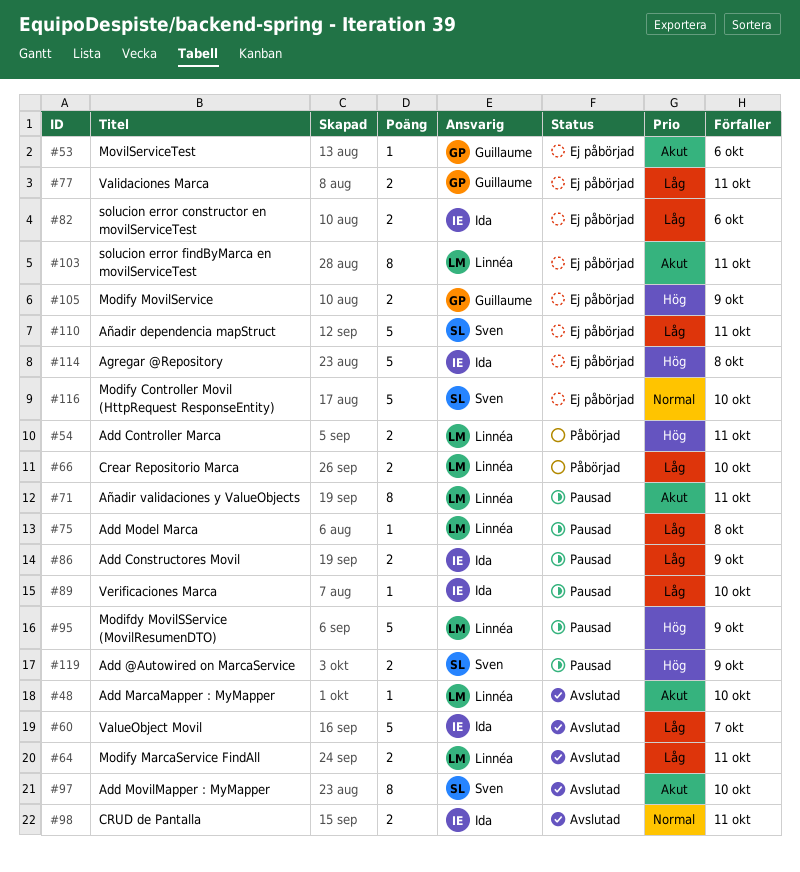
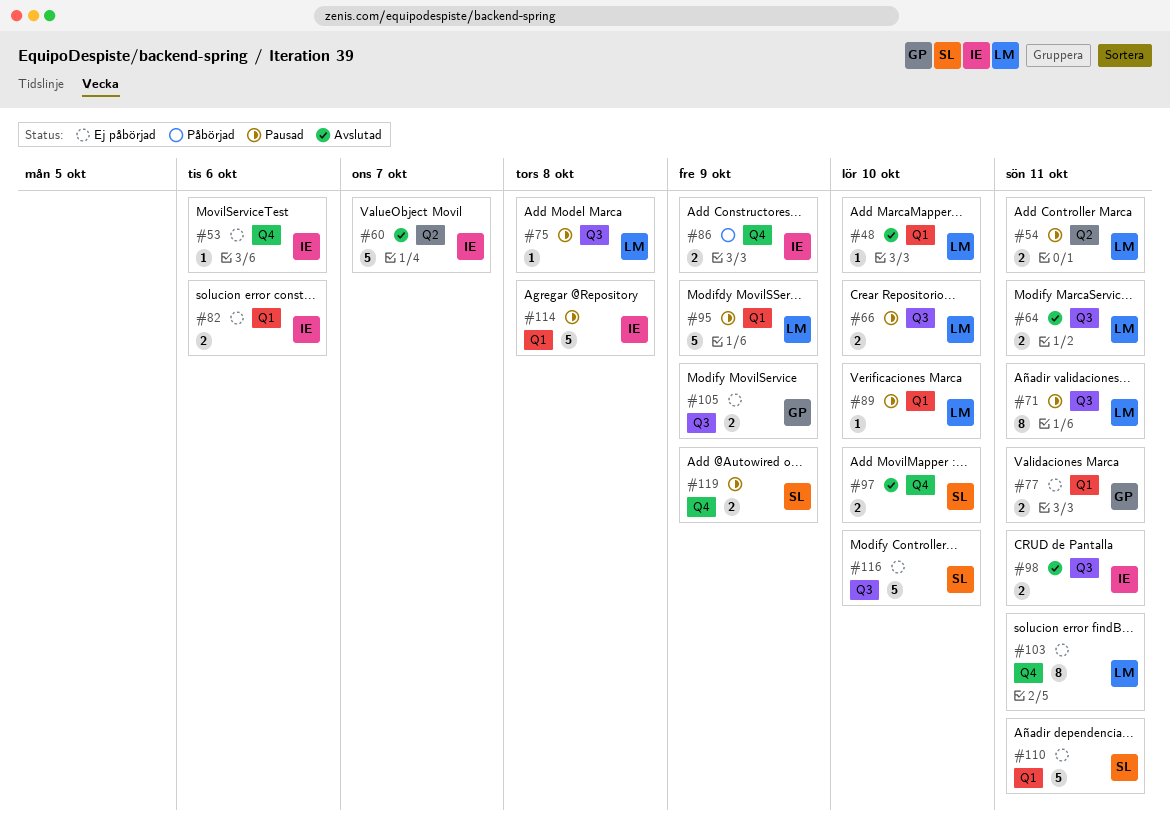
#53, owner: Guillaume -> Ida
#54, status: Påbörjad -> Pausad
#66, status: Påbörjad -> Pausad
#86, status: Pausad -> Påbörjad
#89, owner: Ida -> Linnéa
#97, estimate: 8 -> 2
#114, status: Ej påbörjad -> Pausad

